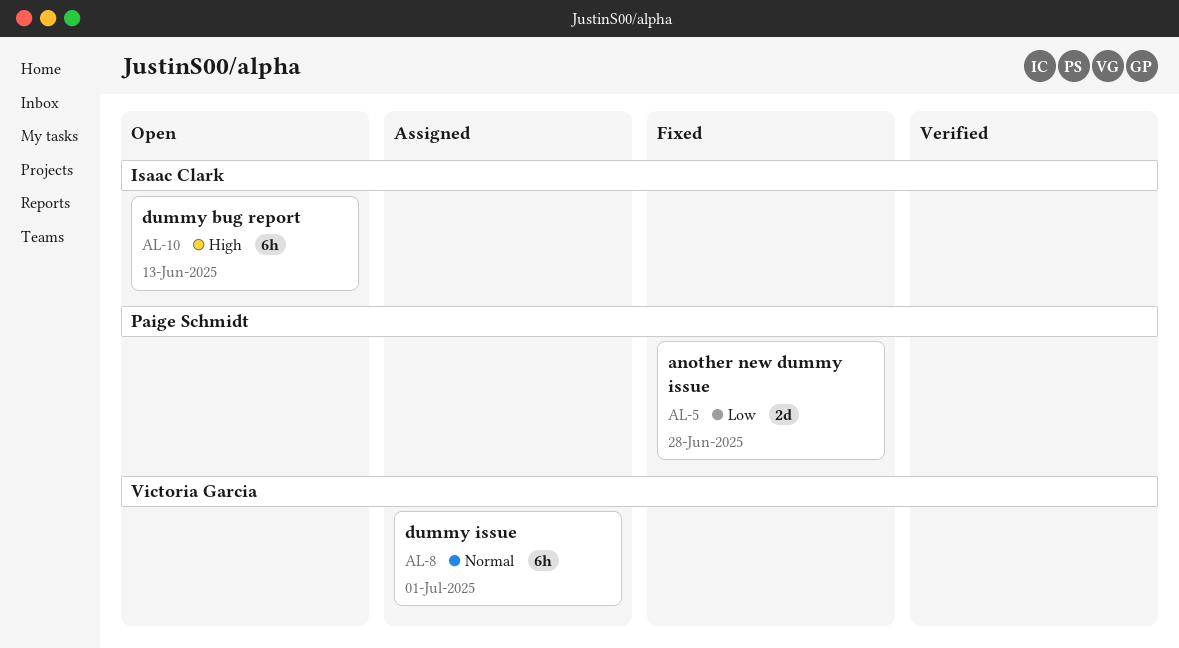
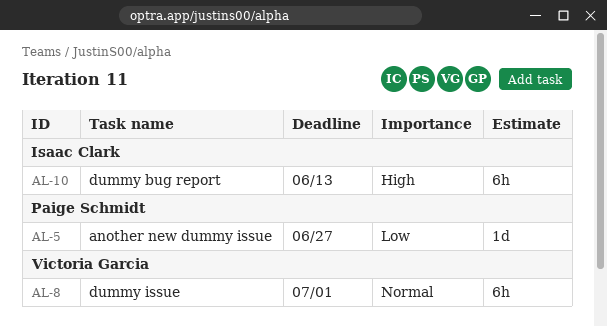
AL-5, estimate: 2d -> 1d
AL-5, due: Jun 28 -> Jun 27

